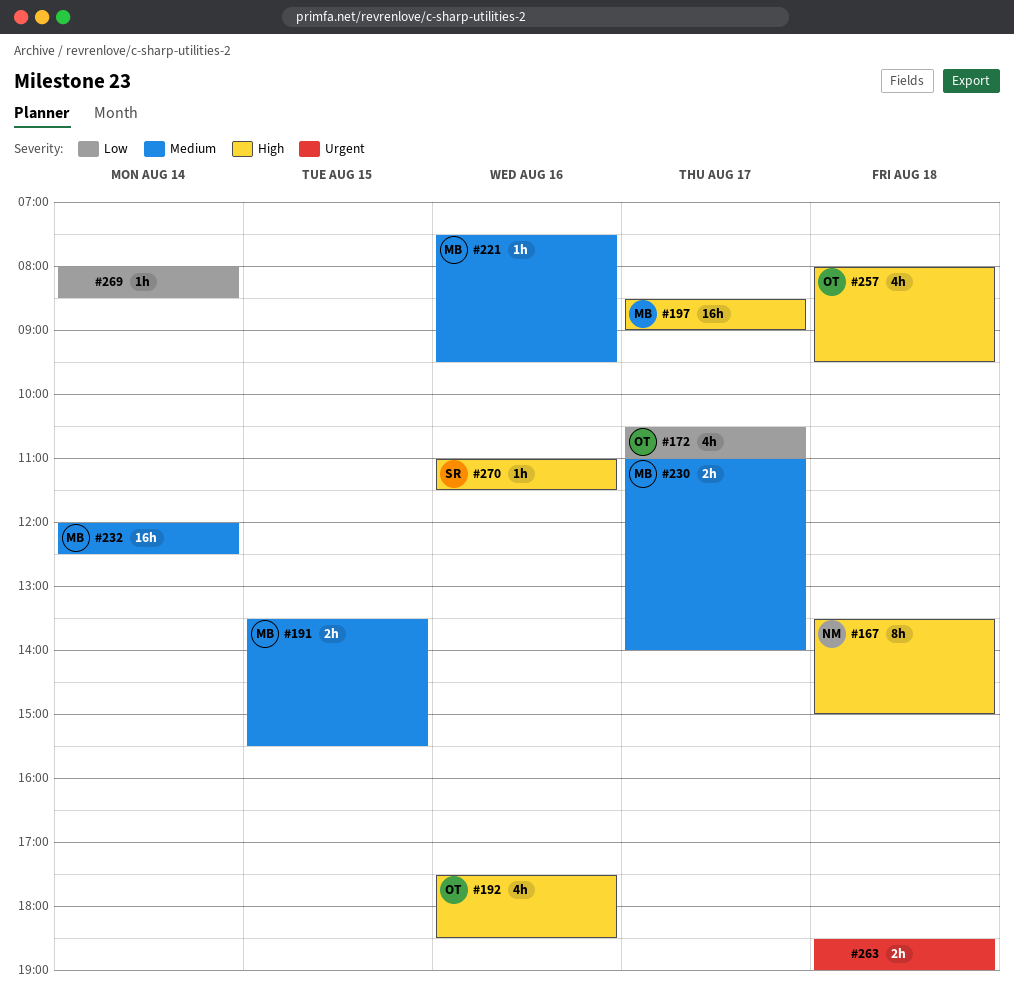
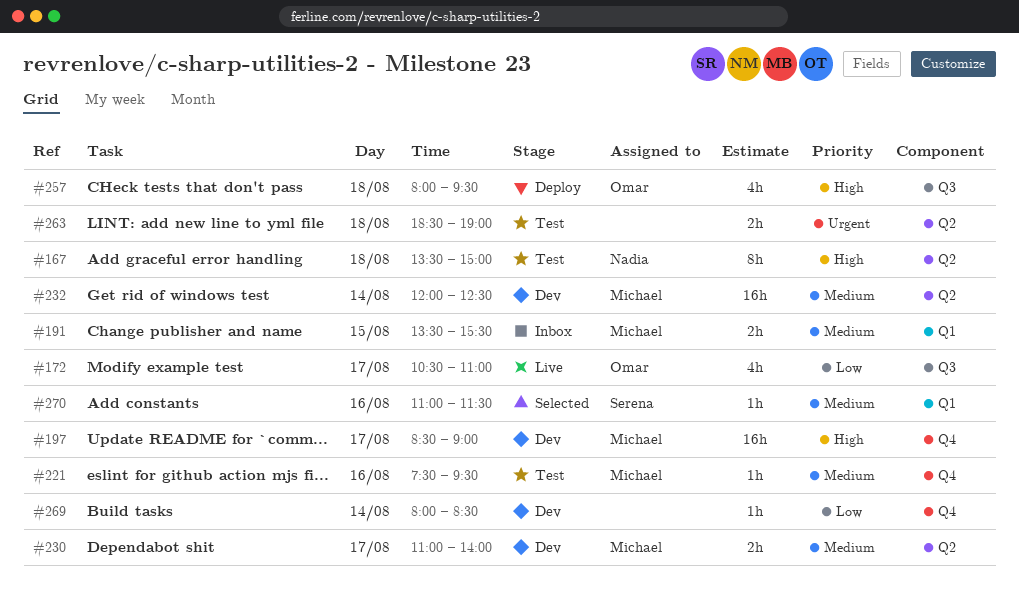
#192: present -> none
#270, priority: High -> Medium

